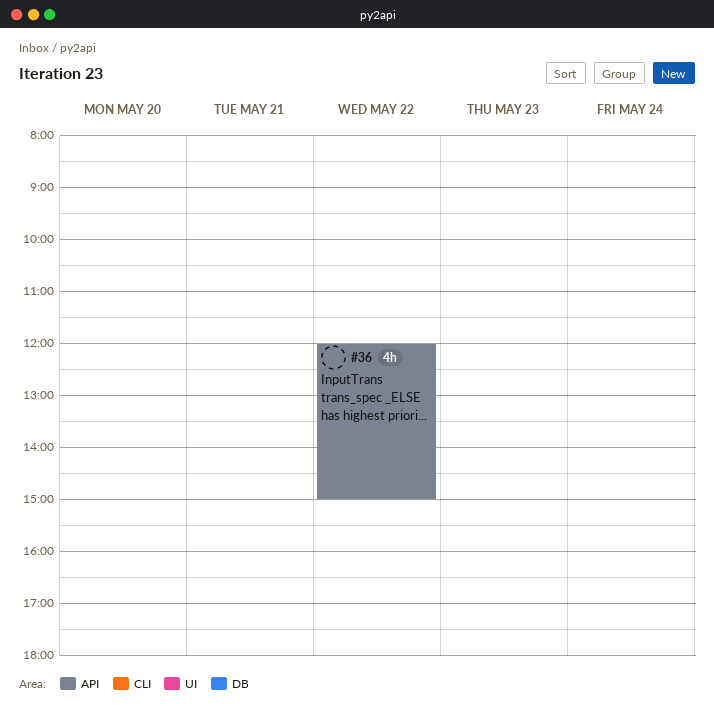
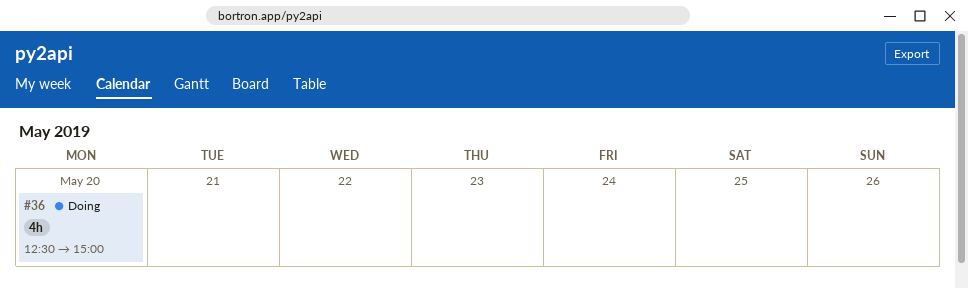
#36, day: May 22 -> May 20
#36, begins: 12:00 -> 12:30

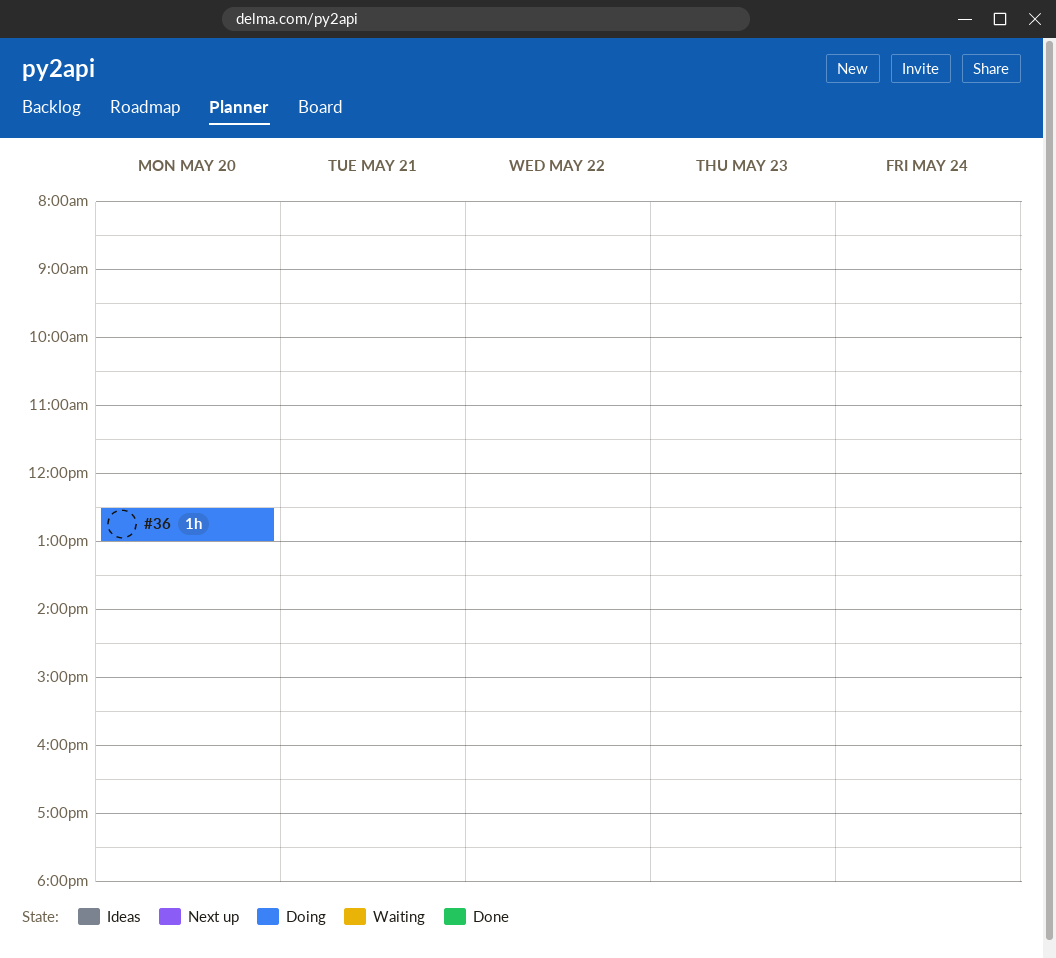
#36, estimate: 4h -> 1h
#36, ends: 15:00 -> 13:00

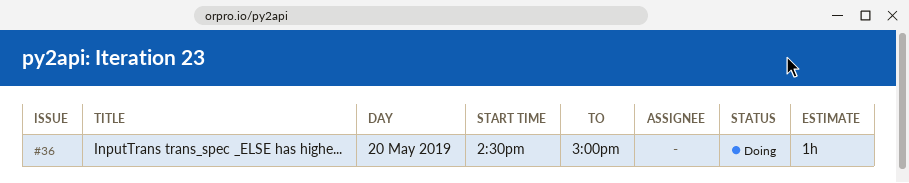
#36, begins: 12:30 -> 14:30
#36, ends: 13:00 -> 15:00

